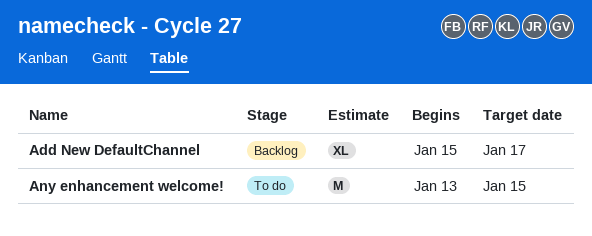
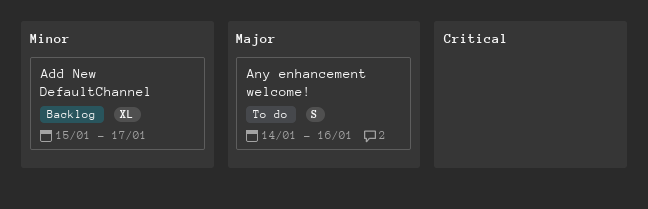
Any enhancement welcome!, estimate: M -> S
Any enhancement welcome!, start: Jan 13 -> Jan 14
Any enhancement welcome!, due: Jan 15 -> Jan 16

